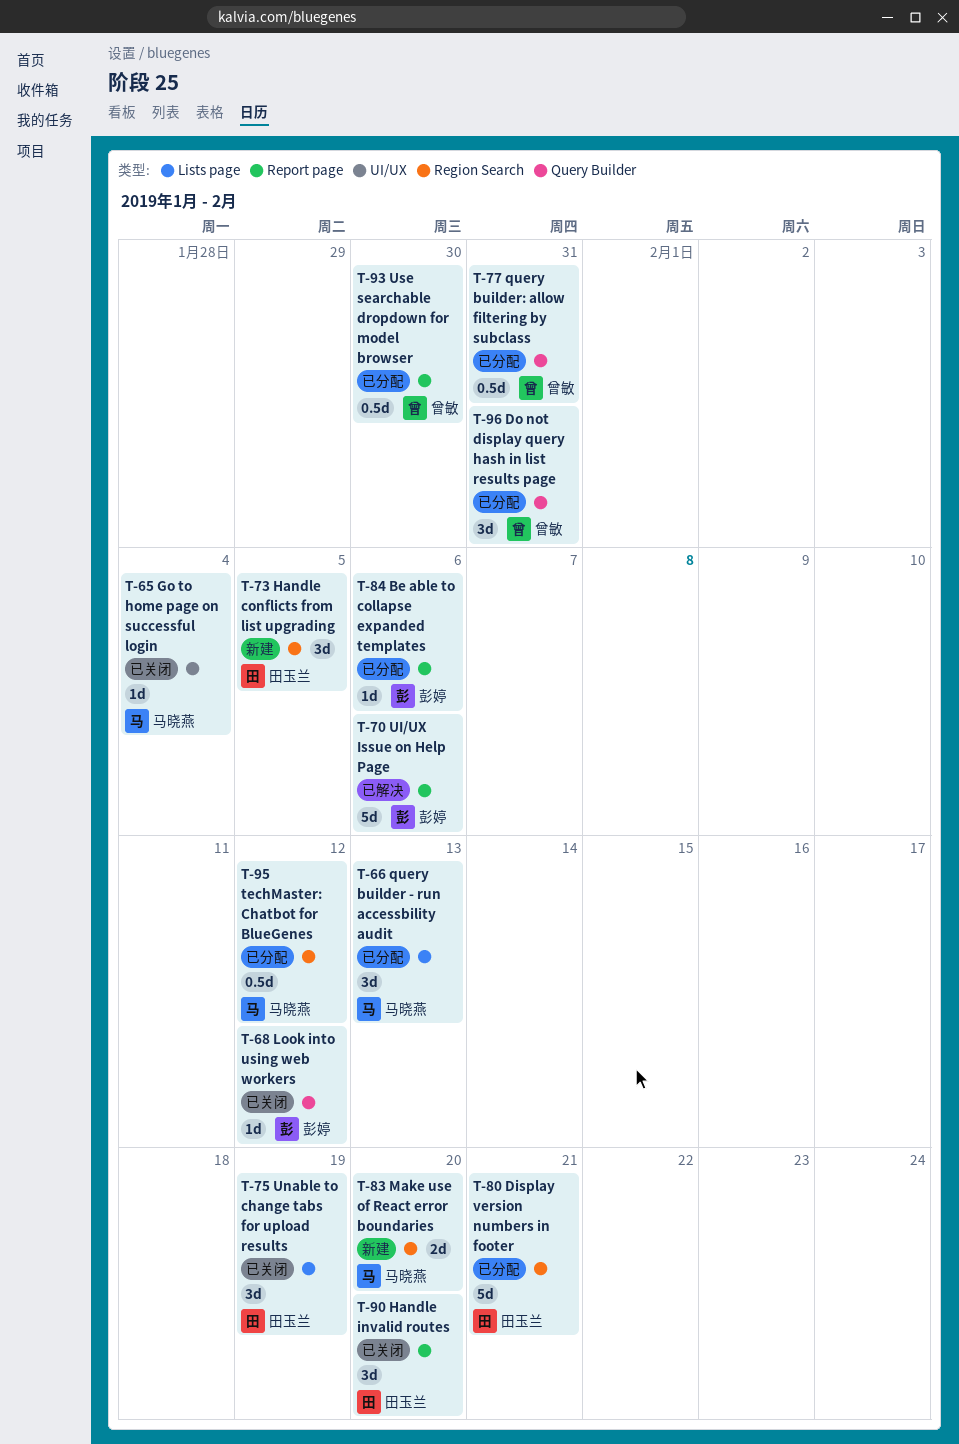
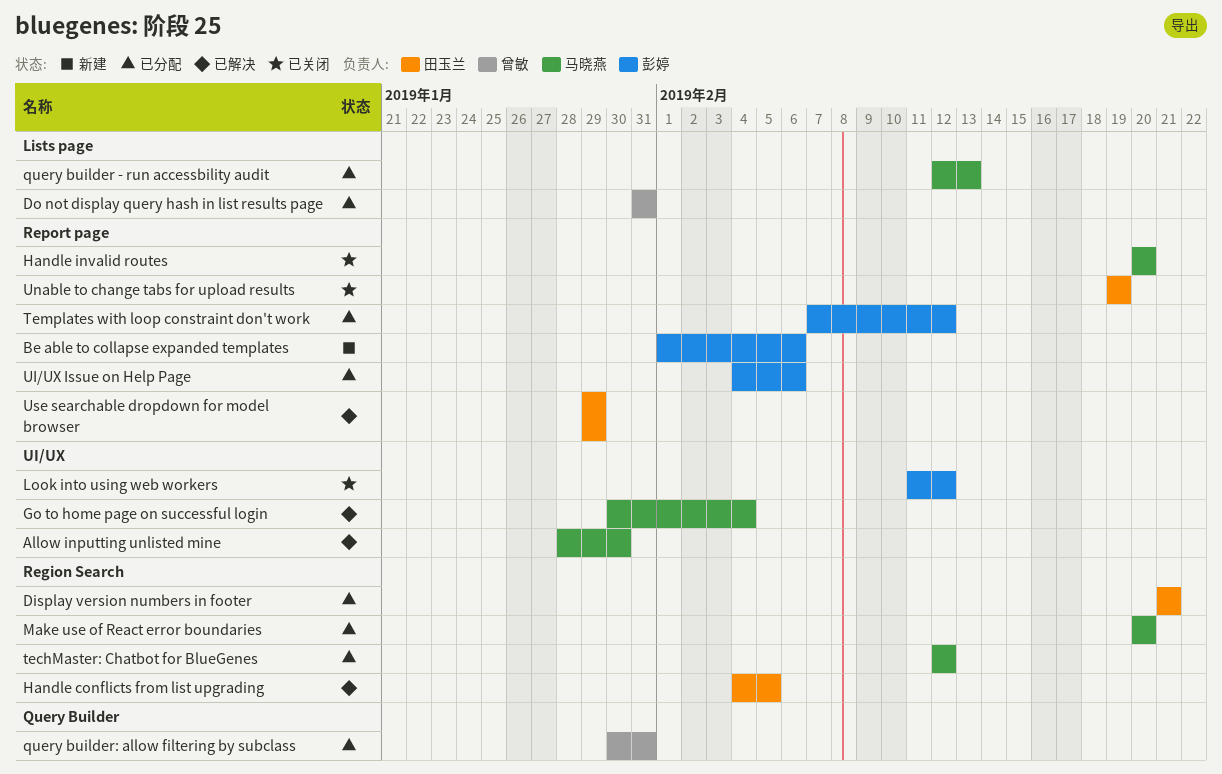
Allow inputting unlisted mine: none -> present
Be able to collapse expanded templates, status: 已分配 -> 新建
Do not display query hash in list results page, label: Query Builder -> Lists page
Go to home page on successful login, status: 已关闭 -> 已解决
Handle conflicts from list upgrading, status: 新建 -> 已解决
Handle invalid routes, owner: 田玉兰 -> 马晓燕
Look into using web workers, label: Query Builder -> UI/UX
Make use of React error boundaries, status: 新建 -> 已分配
Templates with loop constraint don't work: none -> present
UI/UX Issue on Help Page, status: 已解决 -> 已分配
Unable to change tabs for upload results, label: Lists page -> Report page
Use searchable dropdown for model browser, status: 已分配 -> 已解决
Use searchable dropdown for model browser, owner: 曾敏 -> 田玉兰
Use searchable dropdown for model browser, due: Jan 30 -> Jan 29

